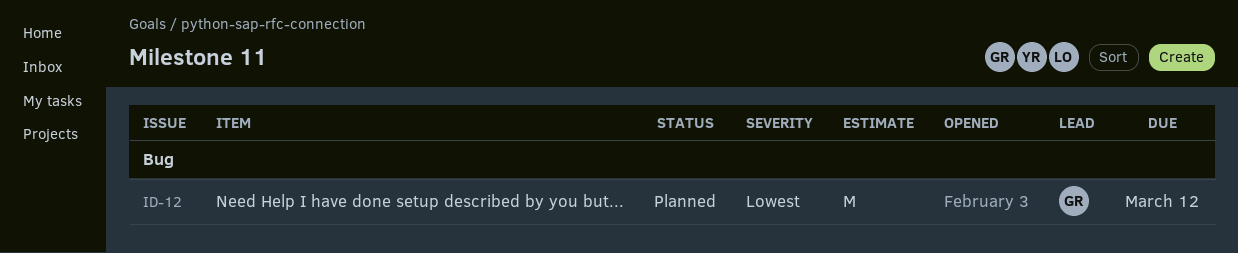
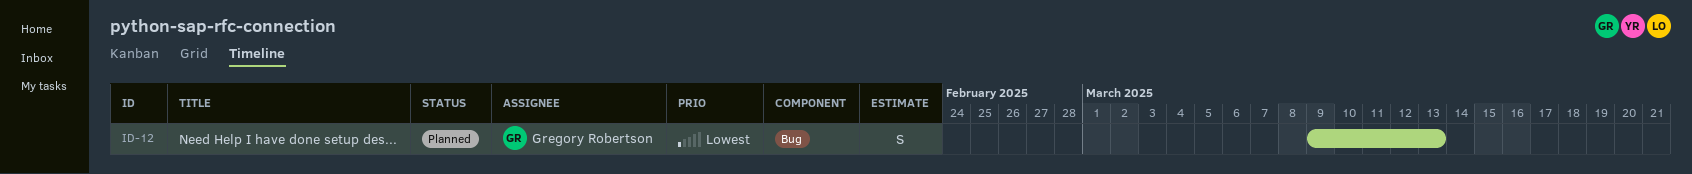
ID-12, estimate: M -> S
ID-12, due: Mar 12 -> Mar 13

